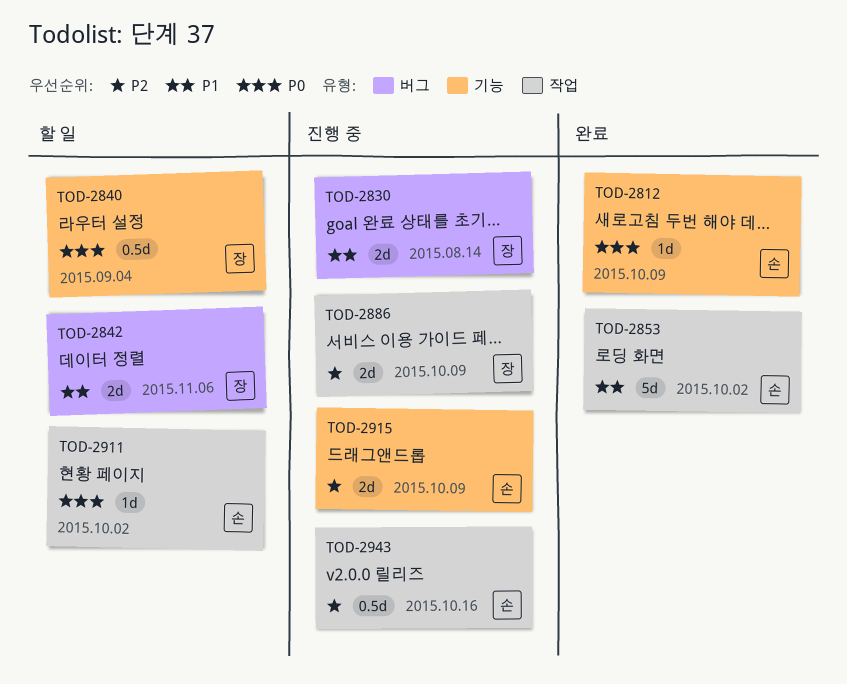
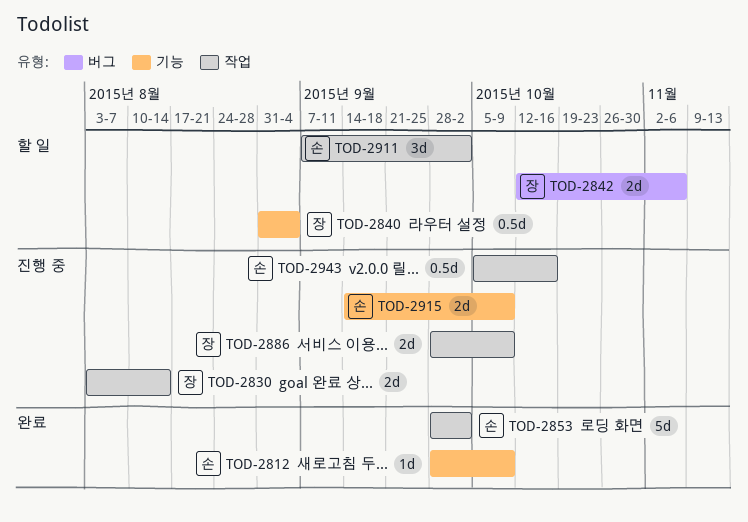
TOD-2830, label: 버그 -> 작업
TOD-2911, estimate: 1d -> 3d

